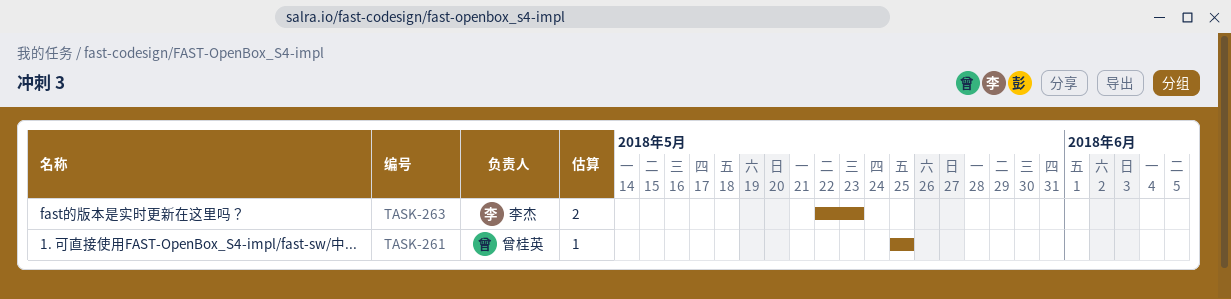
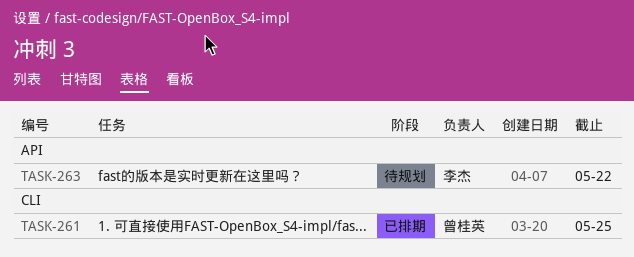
TASK-263, due: May 23 -> May 22

